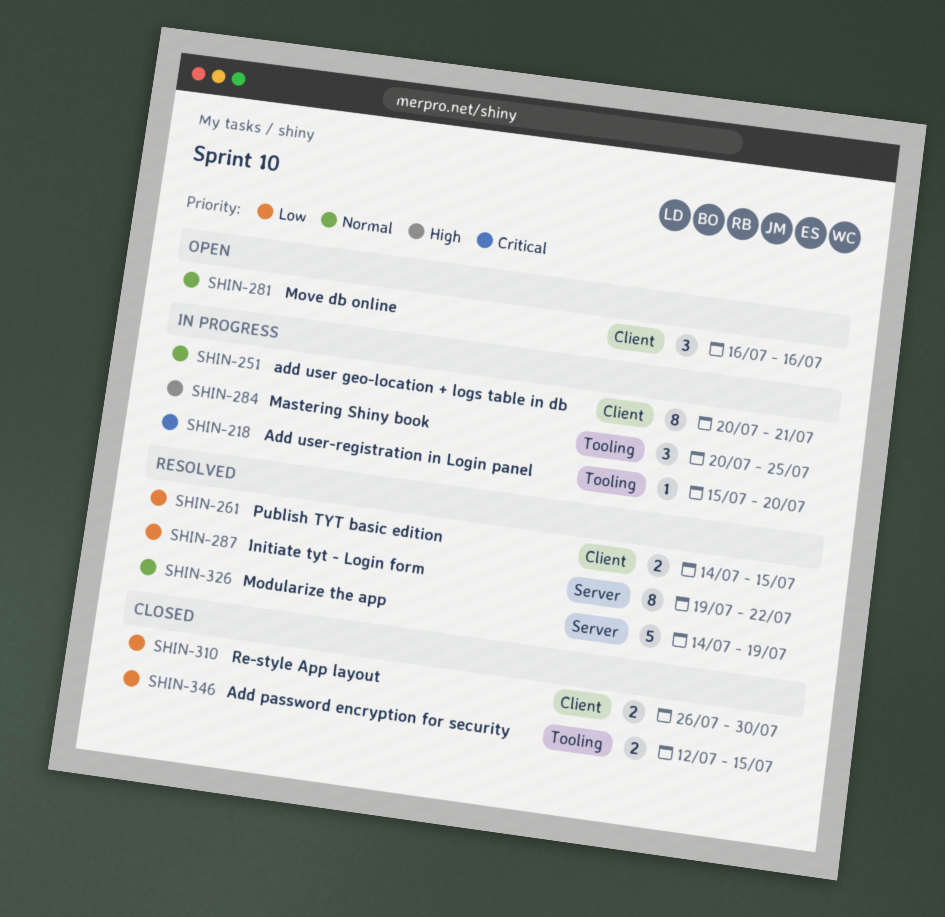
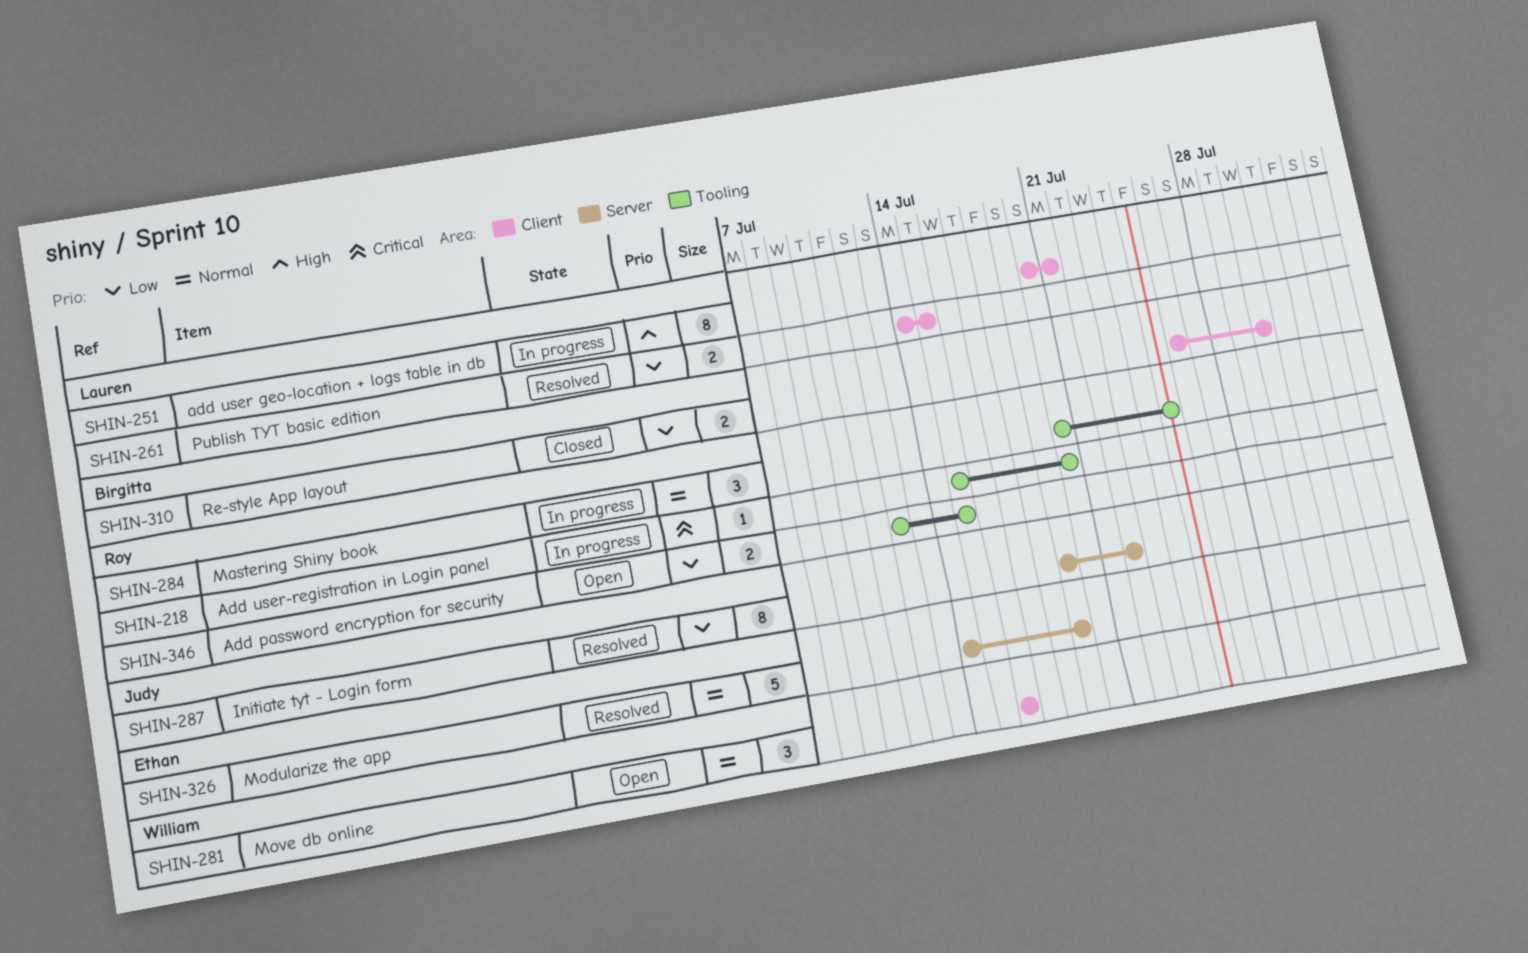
SHIN-251, priority: Normal -> High
SHIN-284, priority: High -> Normal
SHIN-346, status: Closed -> Open

